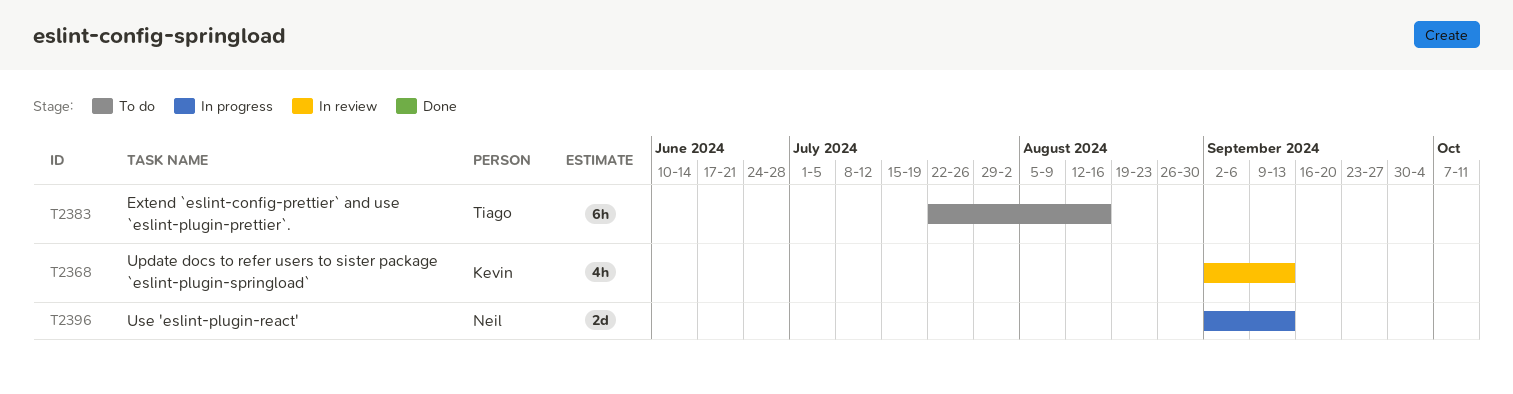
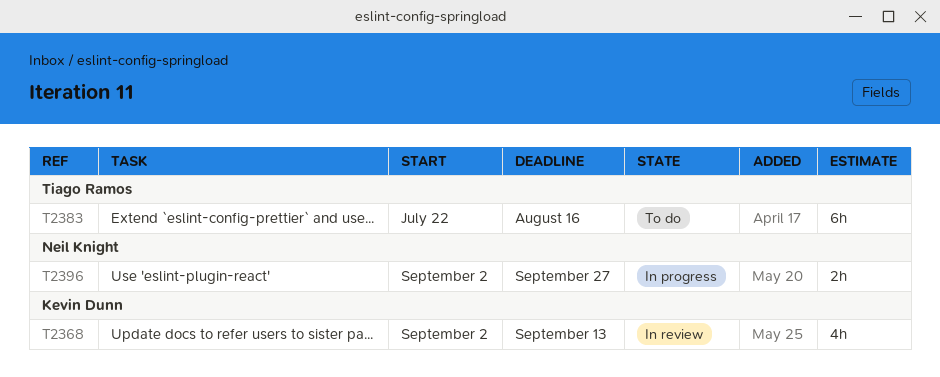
T2396, estimate: 2d -> 2h
T2396, due: Sep 13 -> Sep 27

